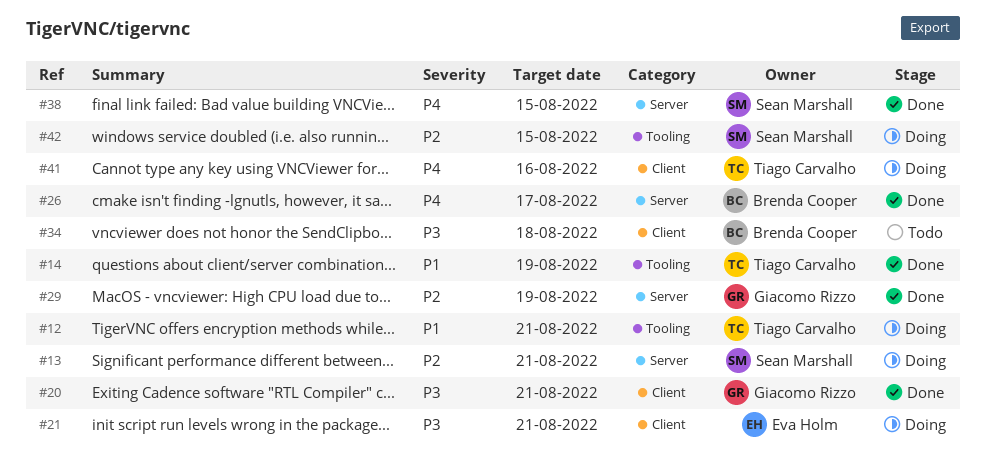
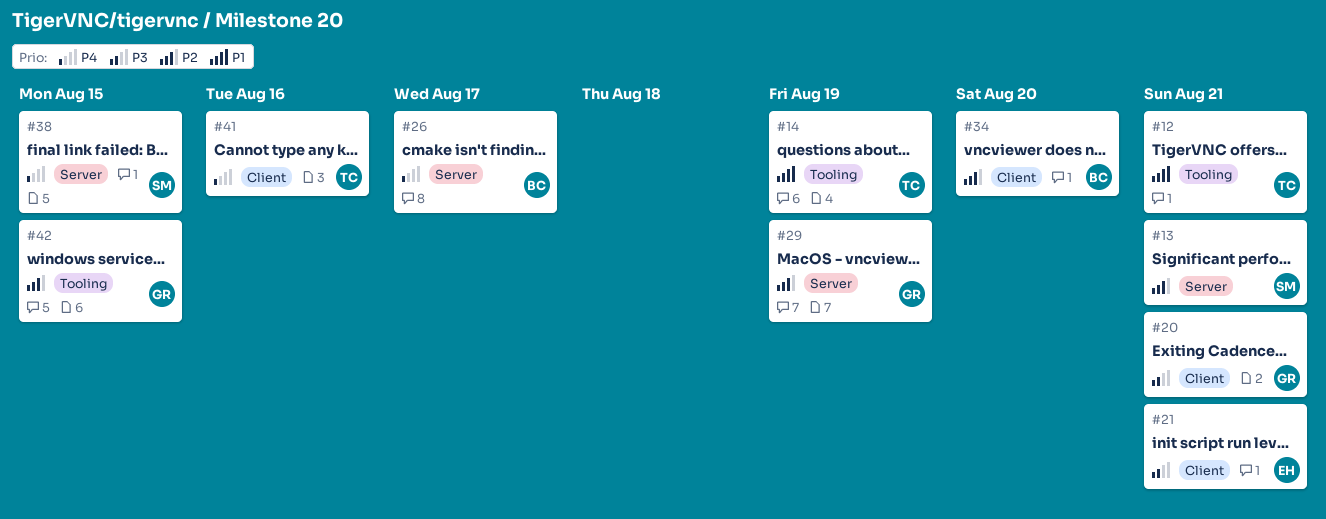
#34, priority: P3 -> P2
#34, due: Aug 18 -> Aug 20
#42, owner: Sean Marshall -> Giacomo Rizzo

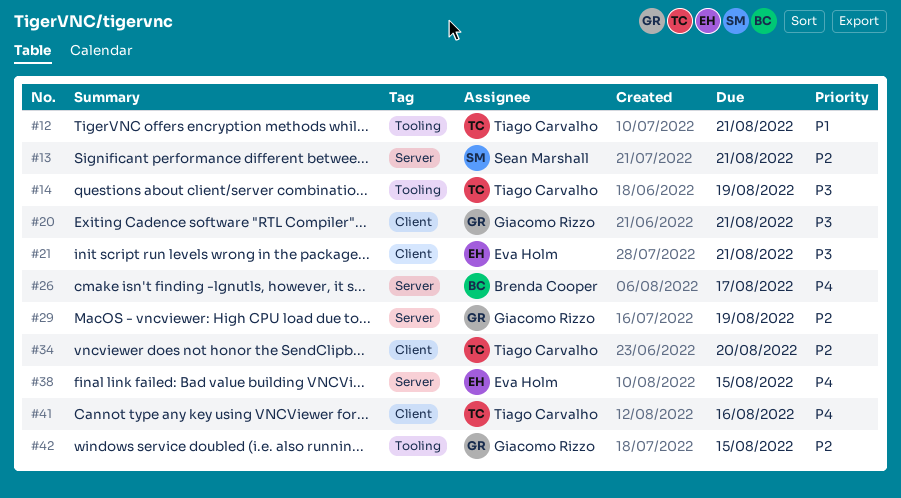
#14, priority: P1 -> P3
#34, owner: Brenda Cooper -> Tiago Carvalho
#38, owner: Sean Marshall -> Eva Holm

